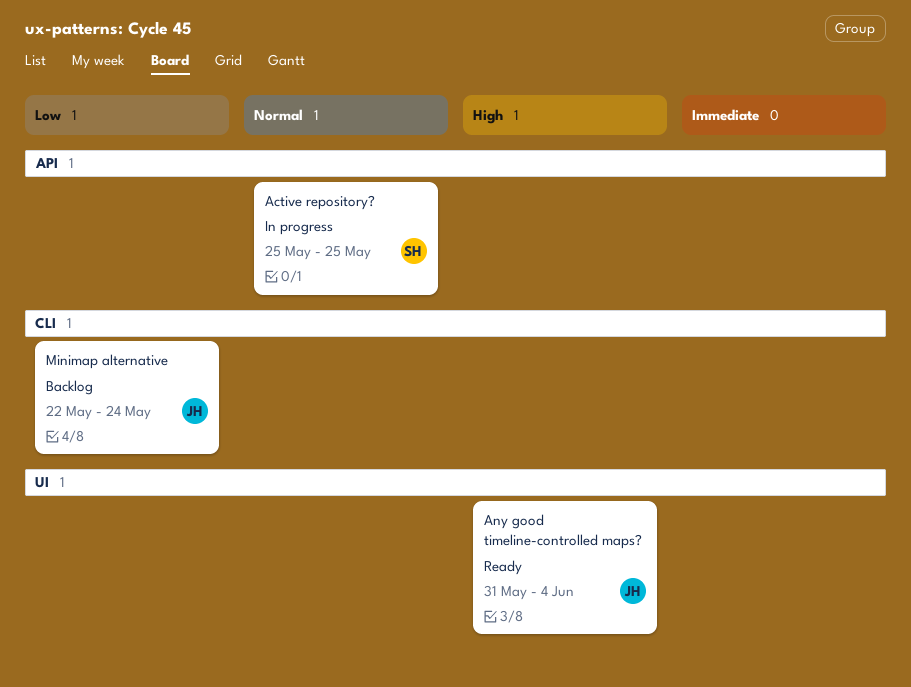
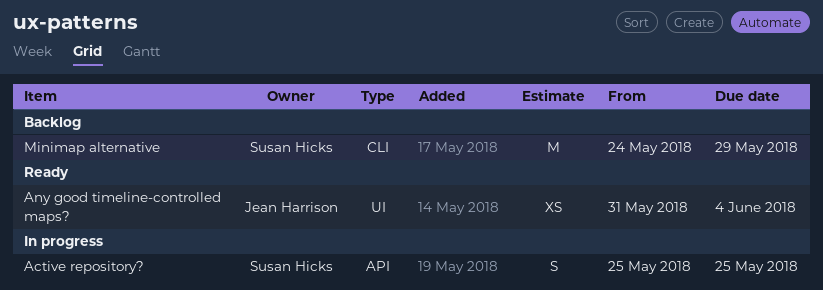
Minimap alternative, owner: Jean Harrison -> Susan Hicks
Minimap alternative, start: May 22 -> May 24
Minimap alternative, due: May 24 -> May 29

